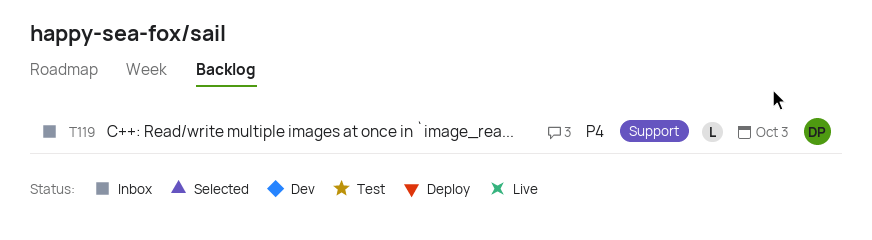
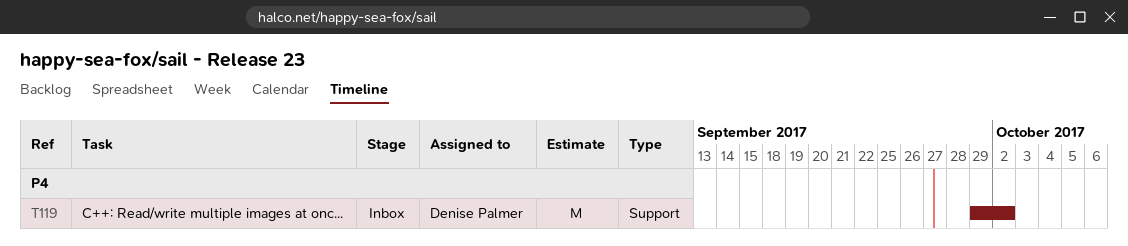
T119, estimate: L -> M
T119, due: Oct 3 -> Oct 2

